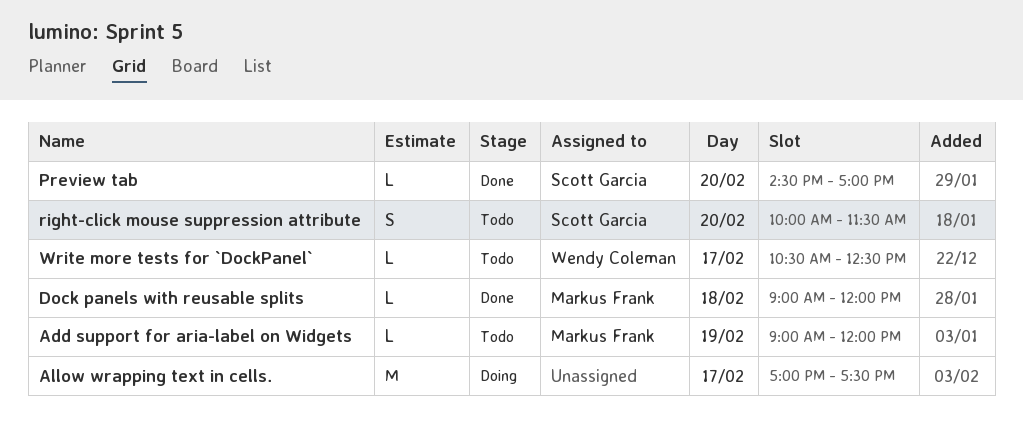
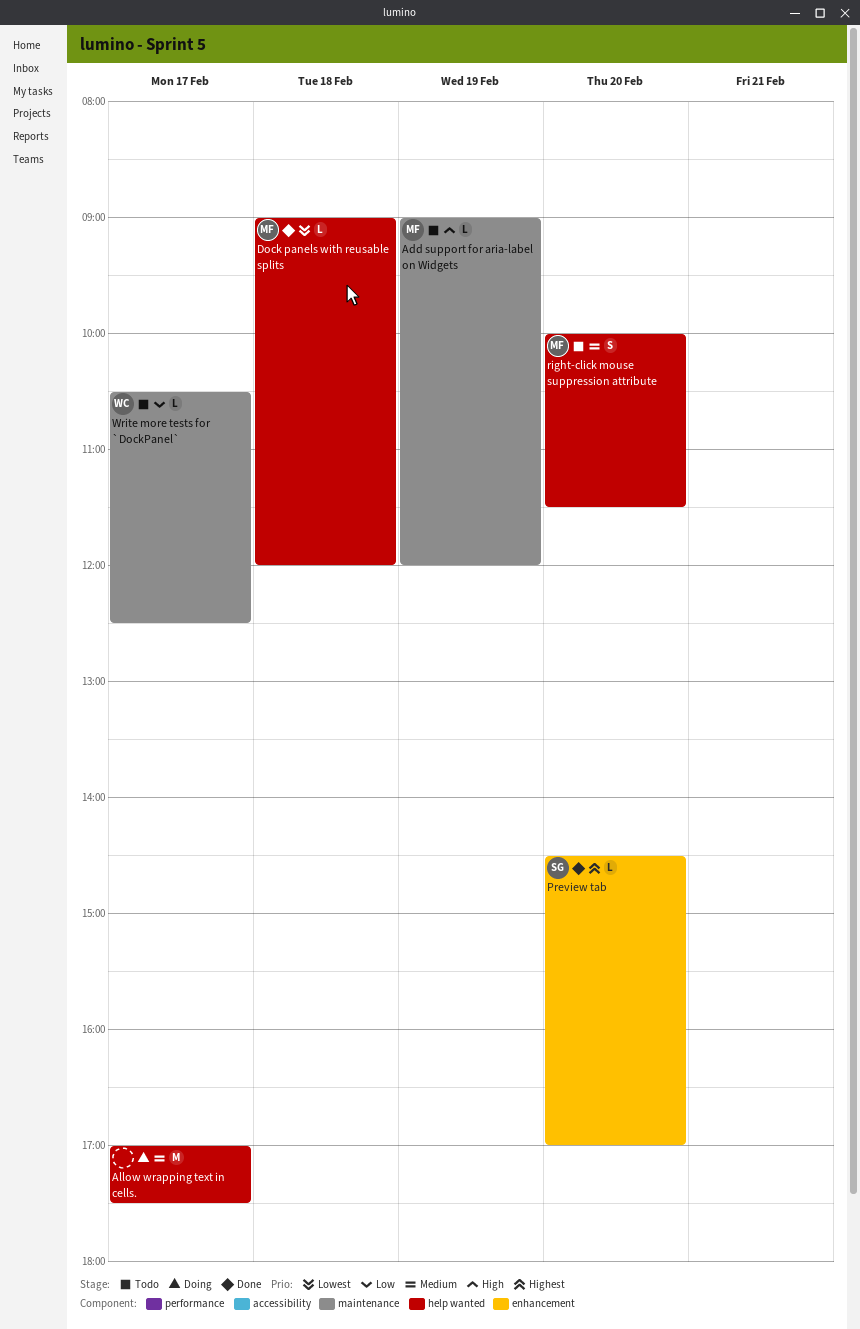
right-click mouse suppression attribute, owner: Scott Garcia -> Markus Frank

